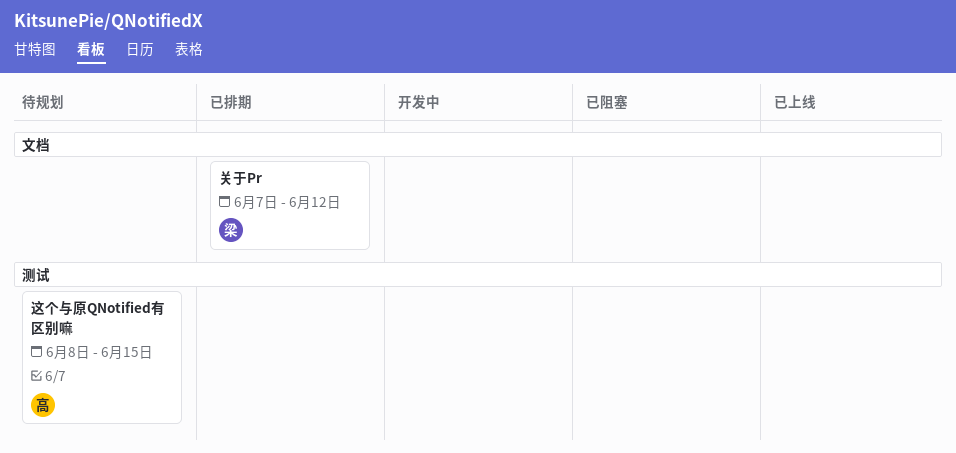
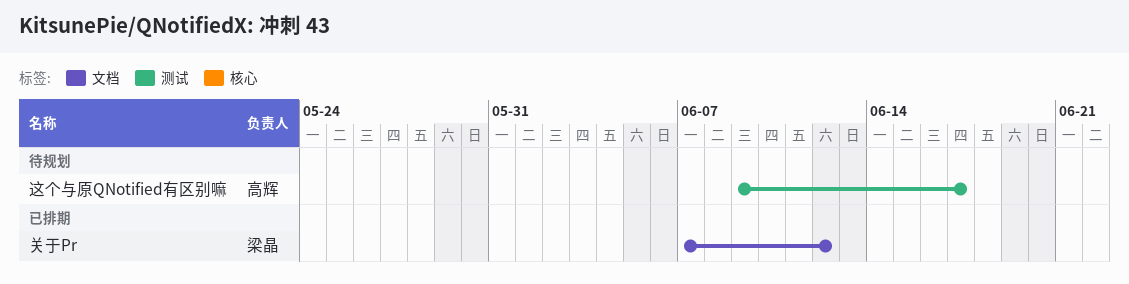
这个与原QNotified有区别嘛, start: Jun 8 -> Jun 9
这个与原QNotified有区别嘛, due: Jun 15 -> Jun 17

